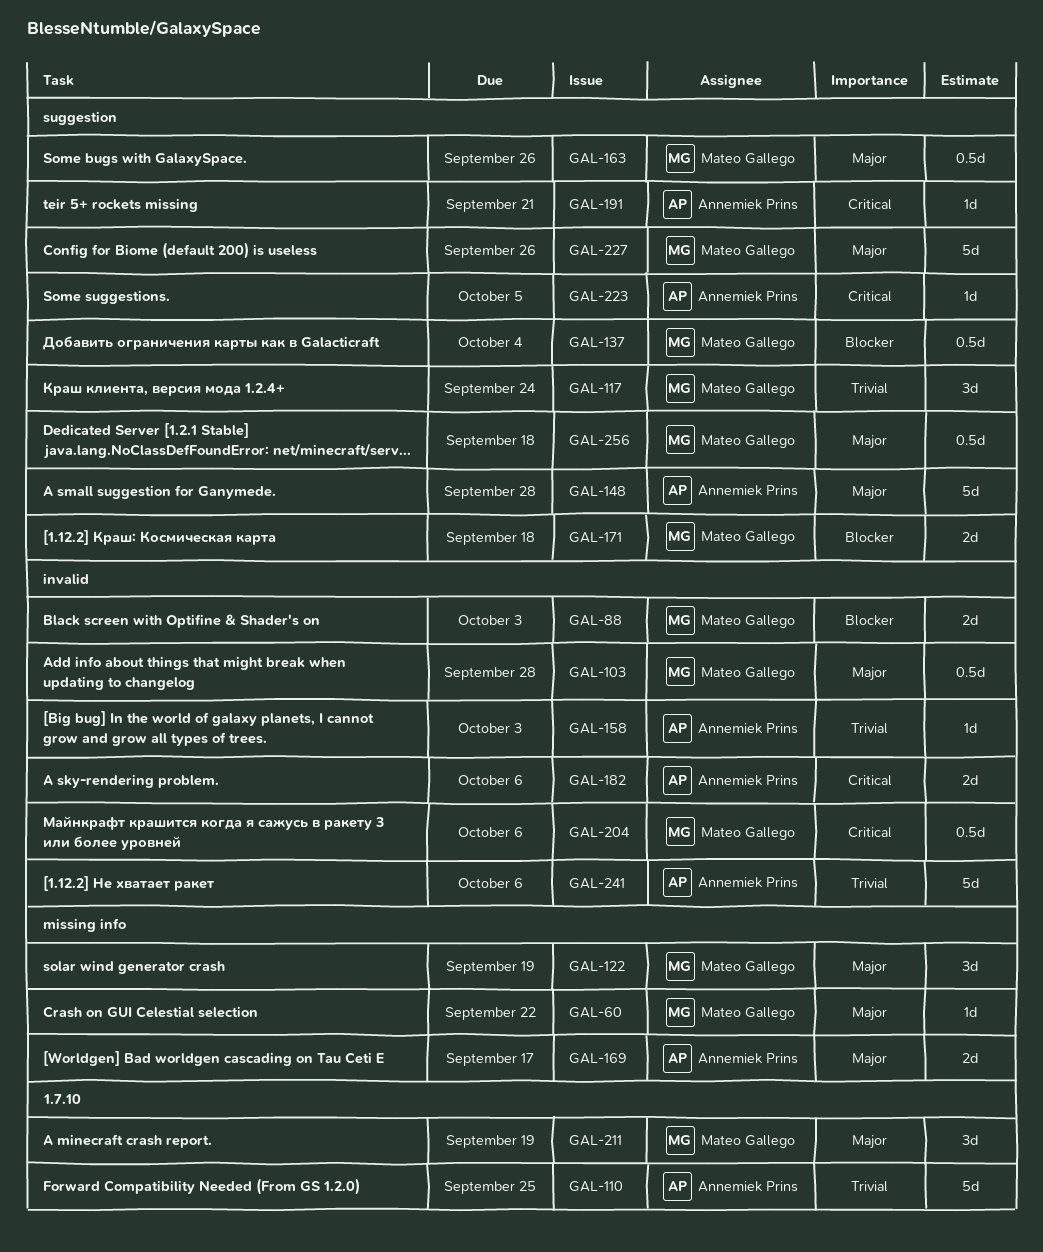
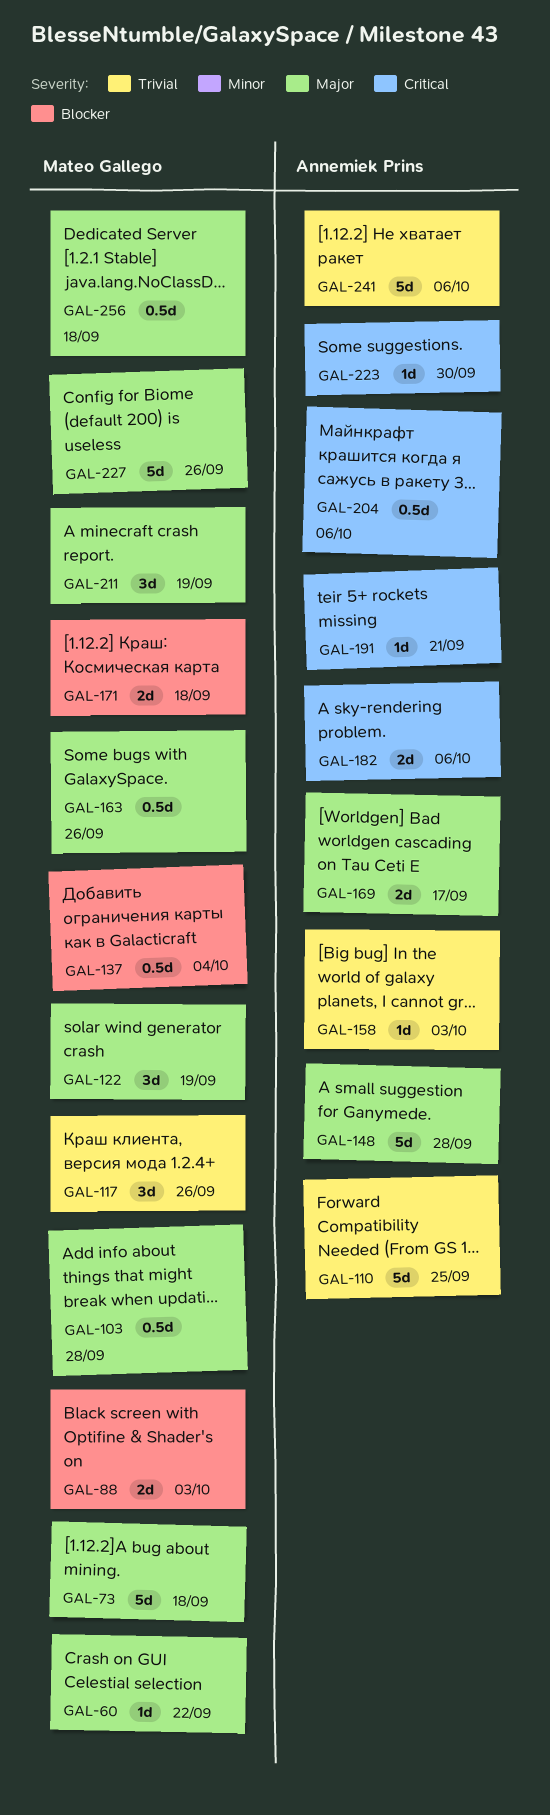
GAL-73: none -> present
GAL-117, due: Sep 24 -> Sep 26
GAL-204, owner: Mateo Gallego -> Annemiek Prins
GAL-223, due: Oct 5 -> Sep 30

